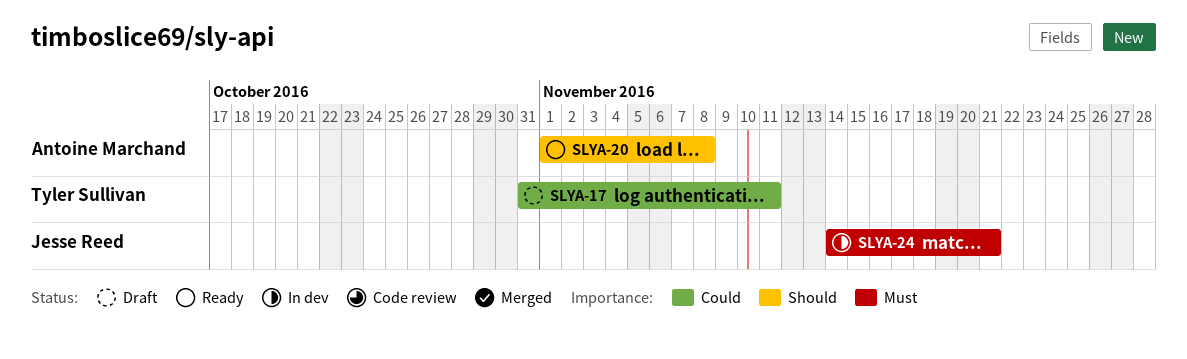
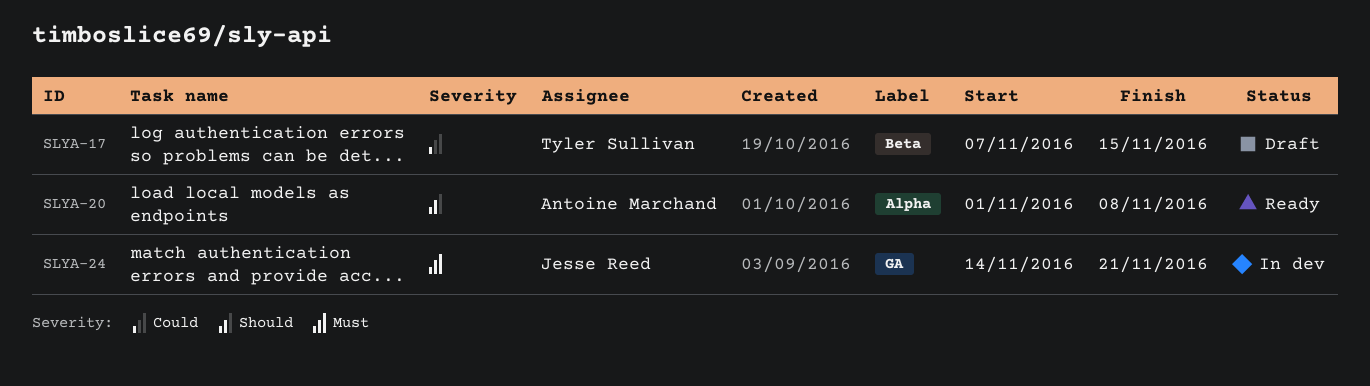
SLYA-17, start: Oct 31 -> Nov 7
SLYA-17, due: Nov 11 -> Nov 15

